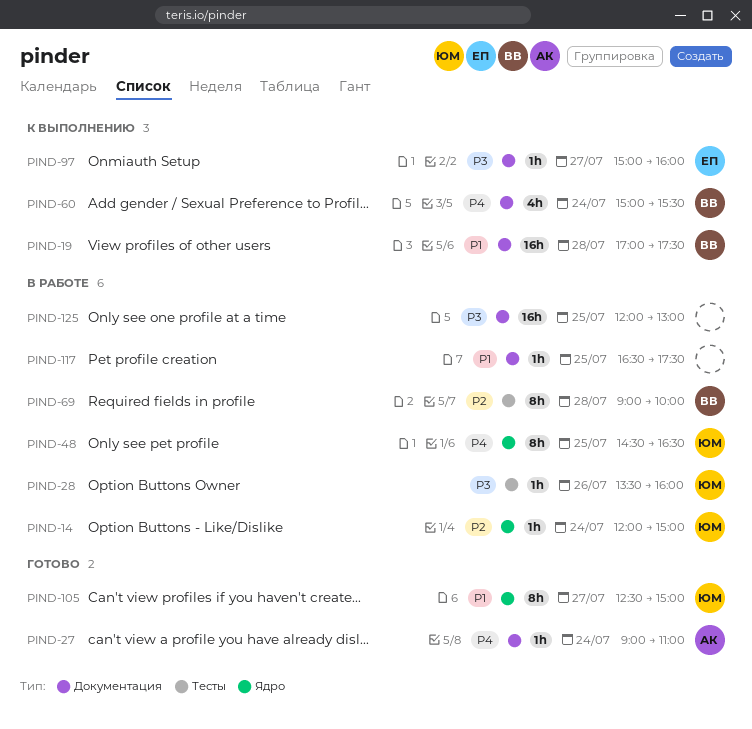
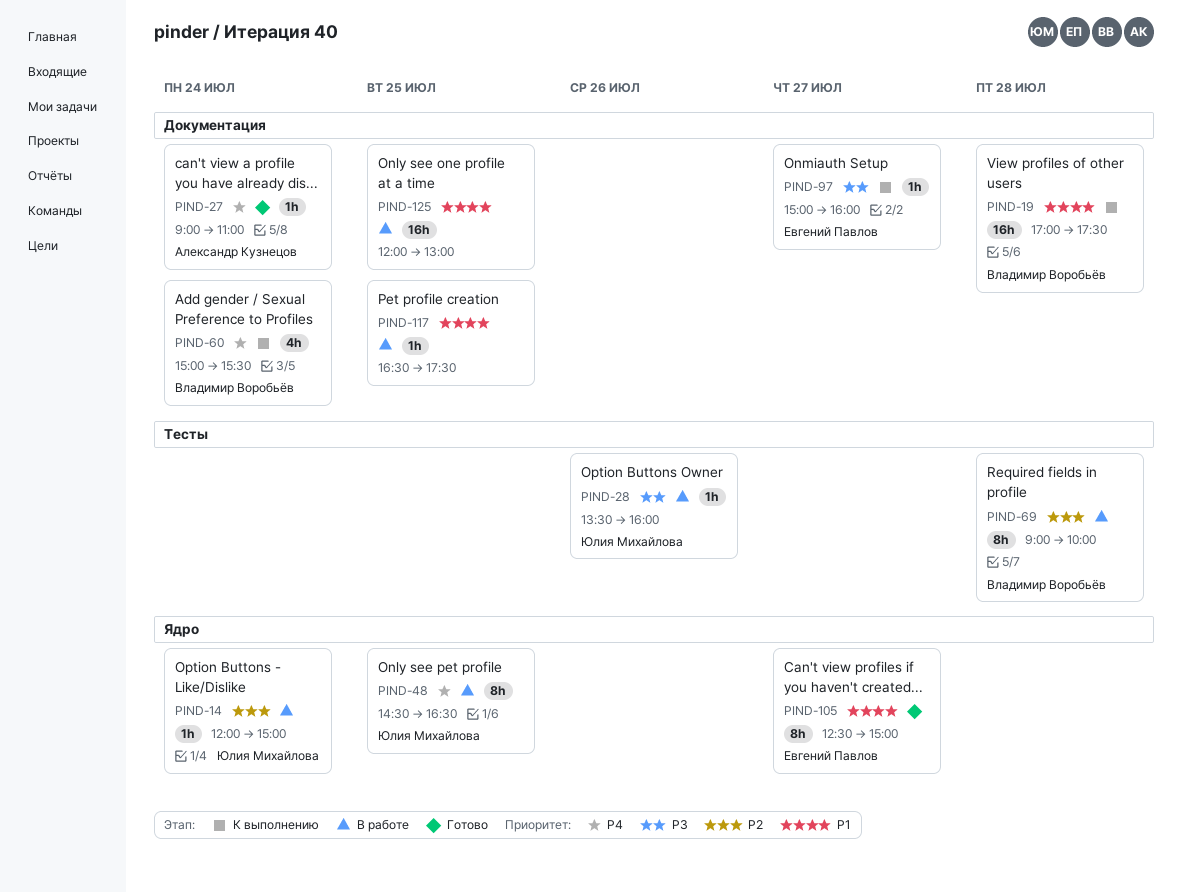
PIND-105, owner: Юлия Михайлова -> Евгений Павлов
PIND-125, priority: P3 -> P1

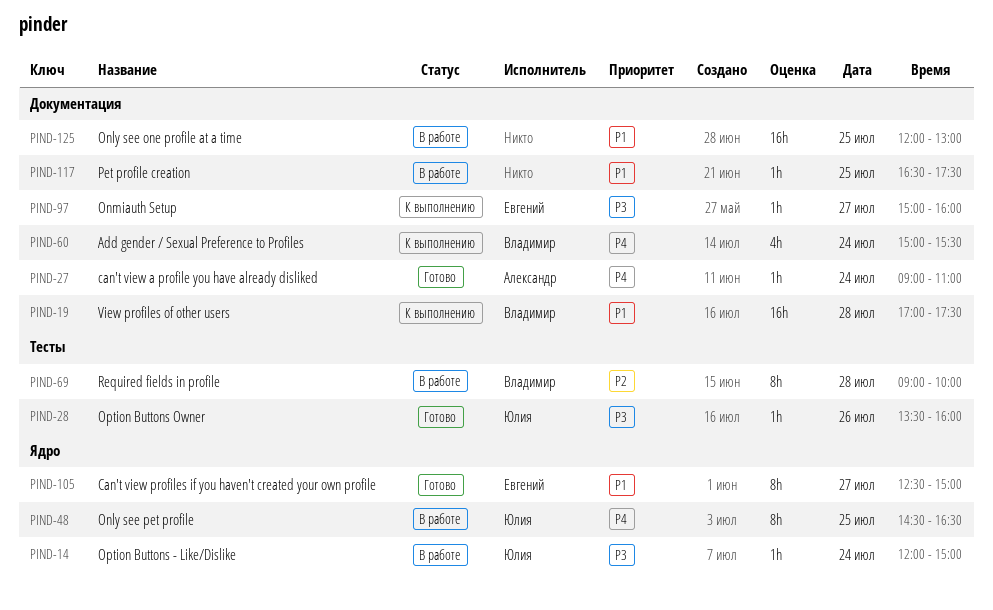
PIND-14, priority: P2 -> P3
PIND-28, status: В работе -> Готово

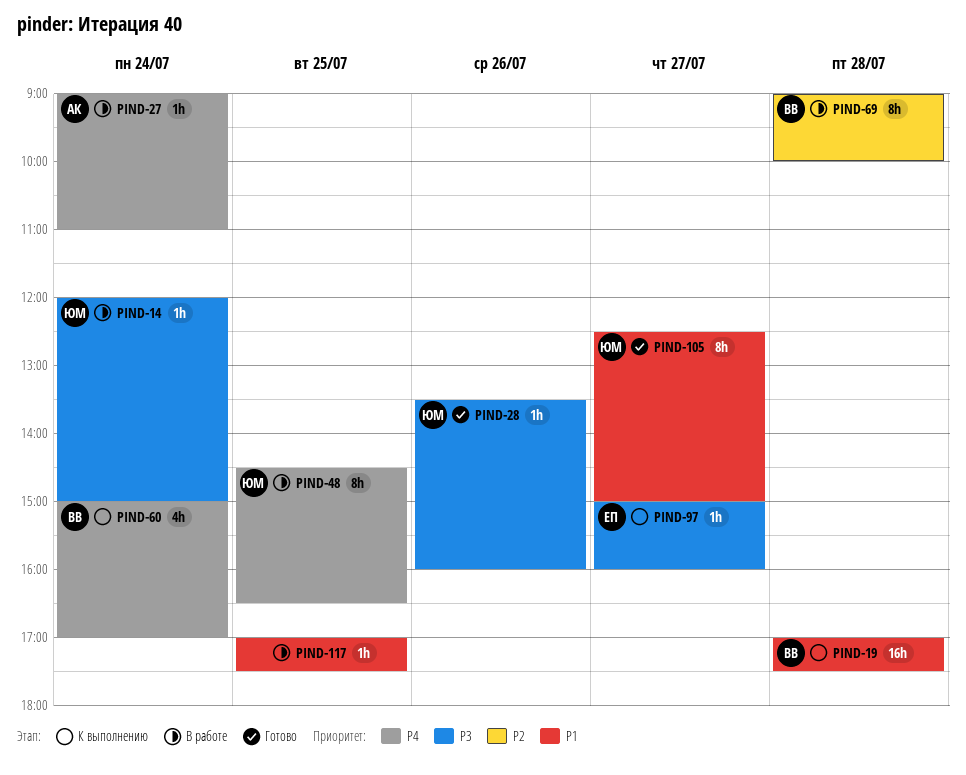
PIND-27, status: Готово -> В работе
PIND-60, ends: 15:30 -> 17:00
PIND-105, owner: Евгений -> Юлия
PIND-117, begins: 16:30 -> 17:00
PIND-125: present -> none

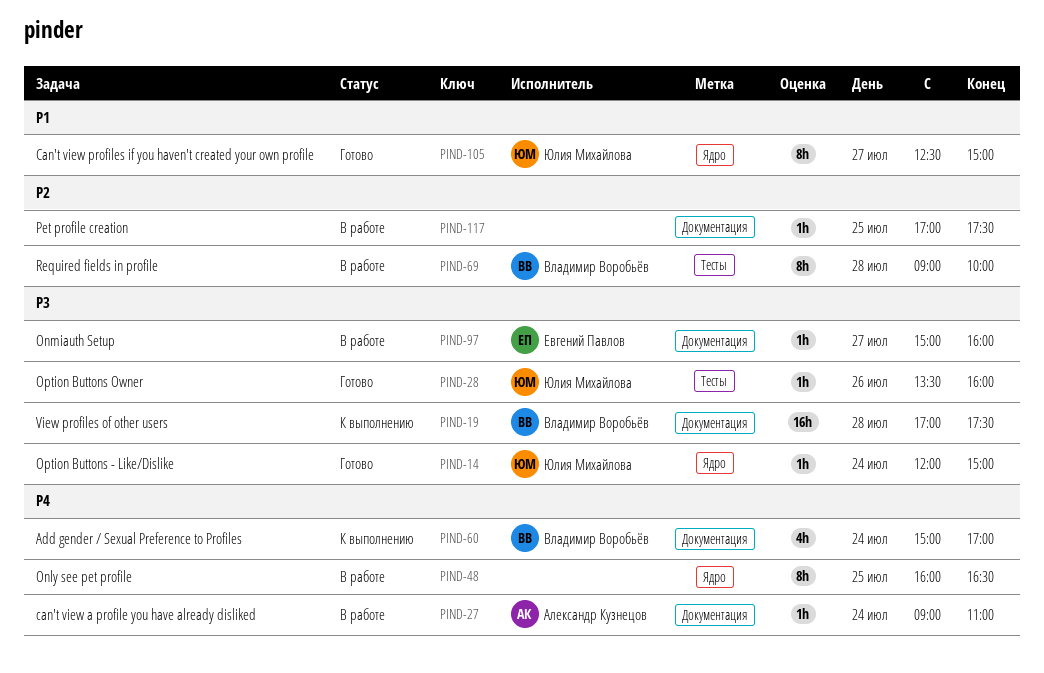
PIND-14, status: В работе -> Готово
PIND-19, priority: P1 -> P3
PIND-48, owner: Юлия Михайлова -> none
PIND-48, begins: 14:30 -> 16:00
PIND-97, status: К выполнению -> В работе
PIND-117, priority: P1 -> P2

